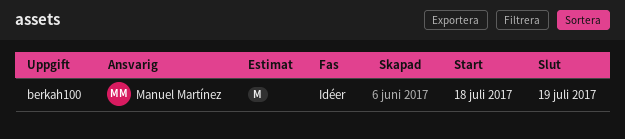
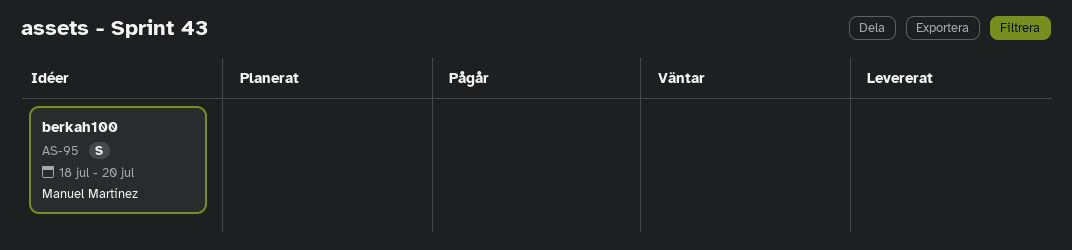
berkah100, estimate: M -> S
berkah100, due: Jul 19 -> Jul 20

